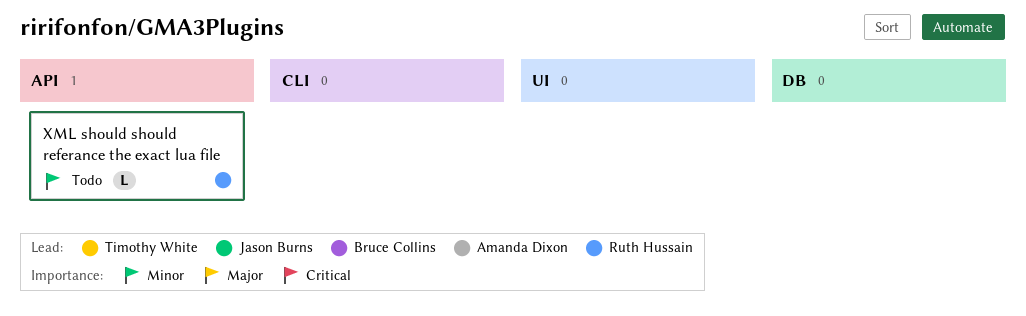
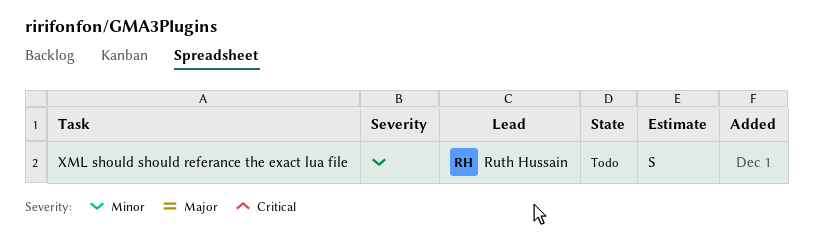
XML should should referance the exact lua file, estimate: L -> S

